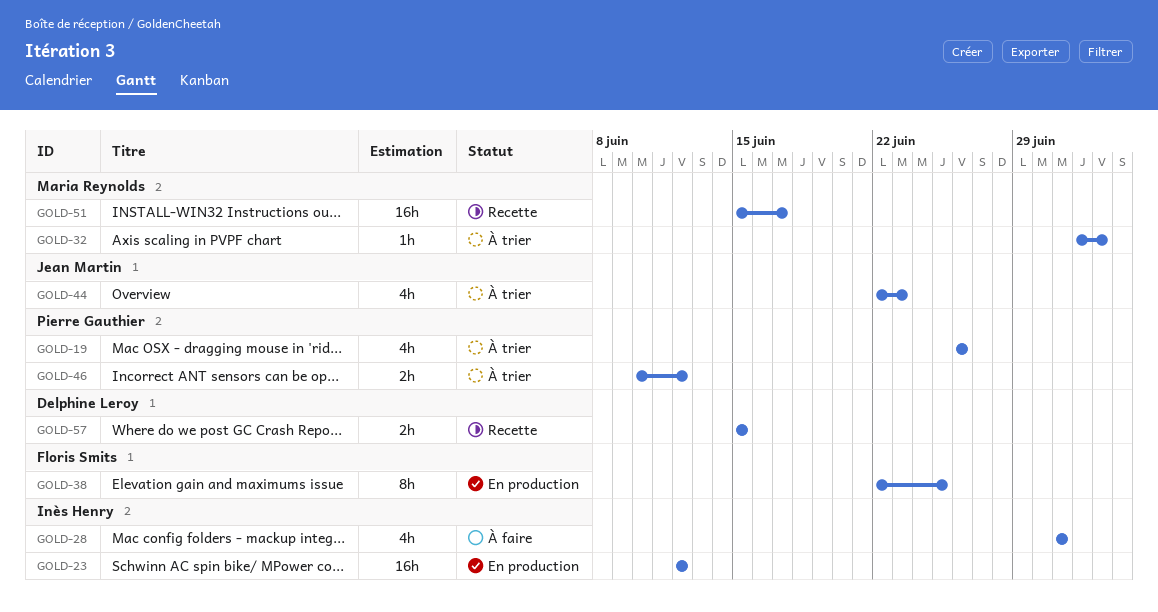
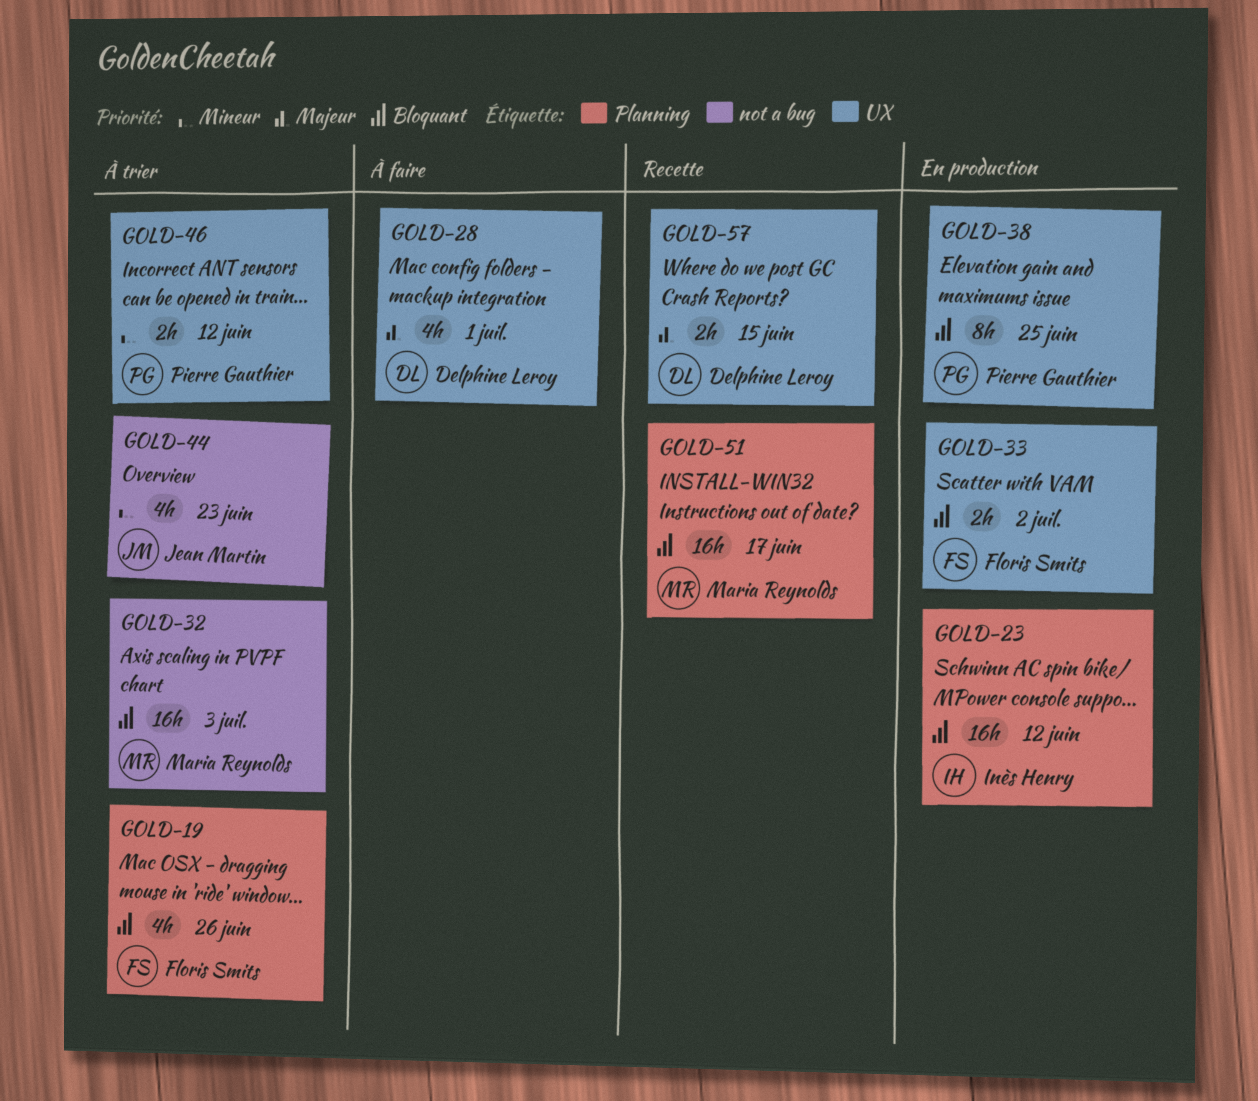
GOLD-19, owner: Pierre Gauthier -> Floris Smits
GOLD-28, owner: Inès Henry -> Delphine Leroy
GOLD-32, estimate: 1h -> 16h
GOLD-33: none -> present
GOLD-38, owner: Floris Smits -> Pierre Gauthier

